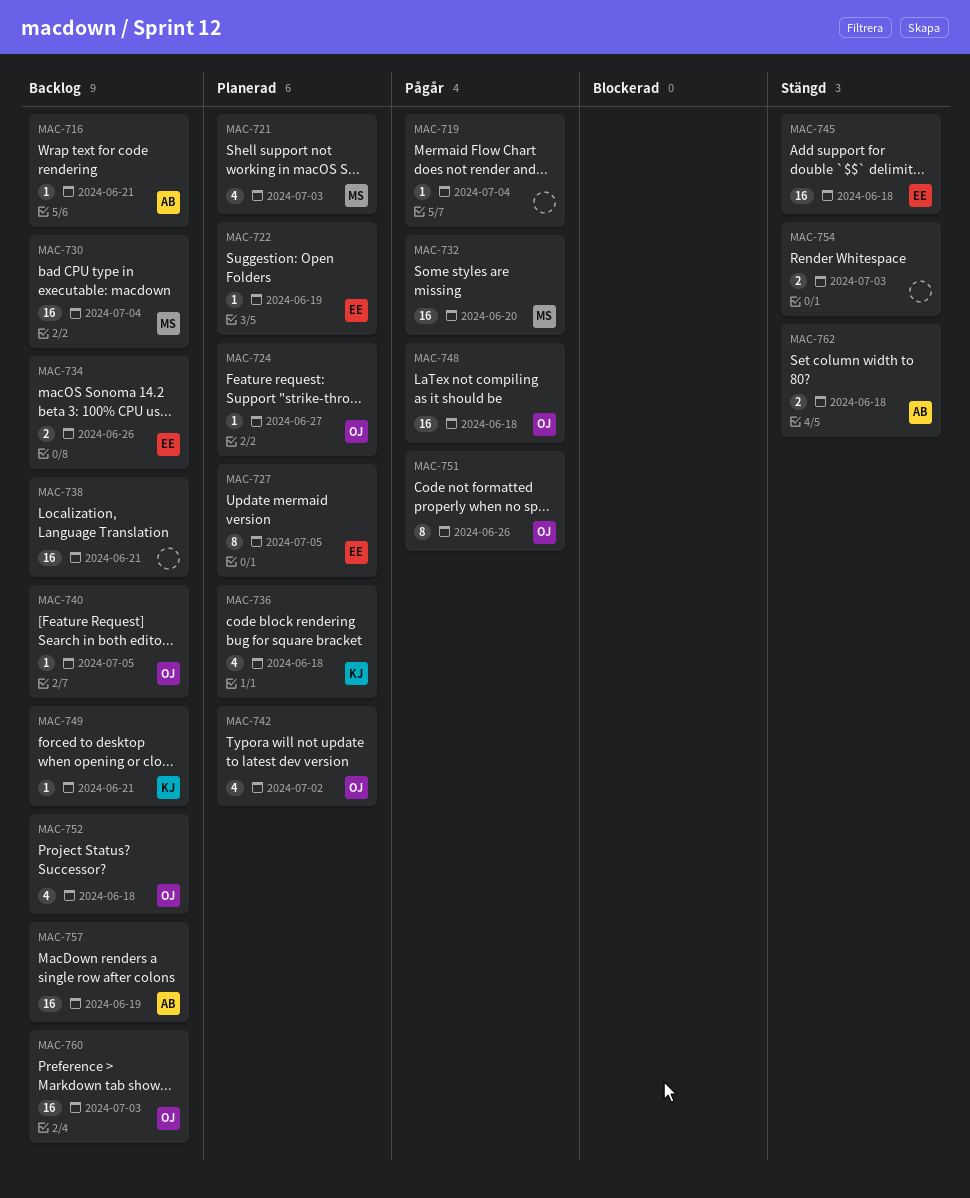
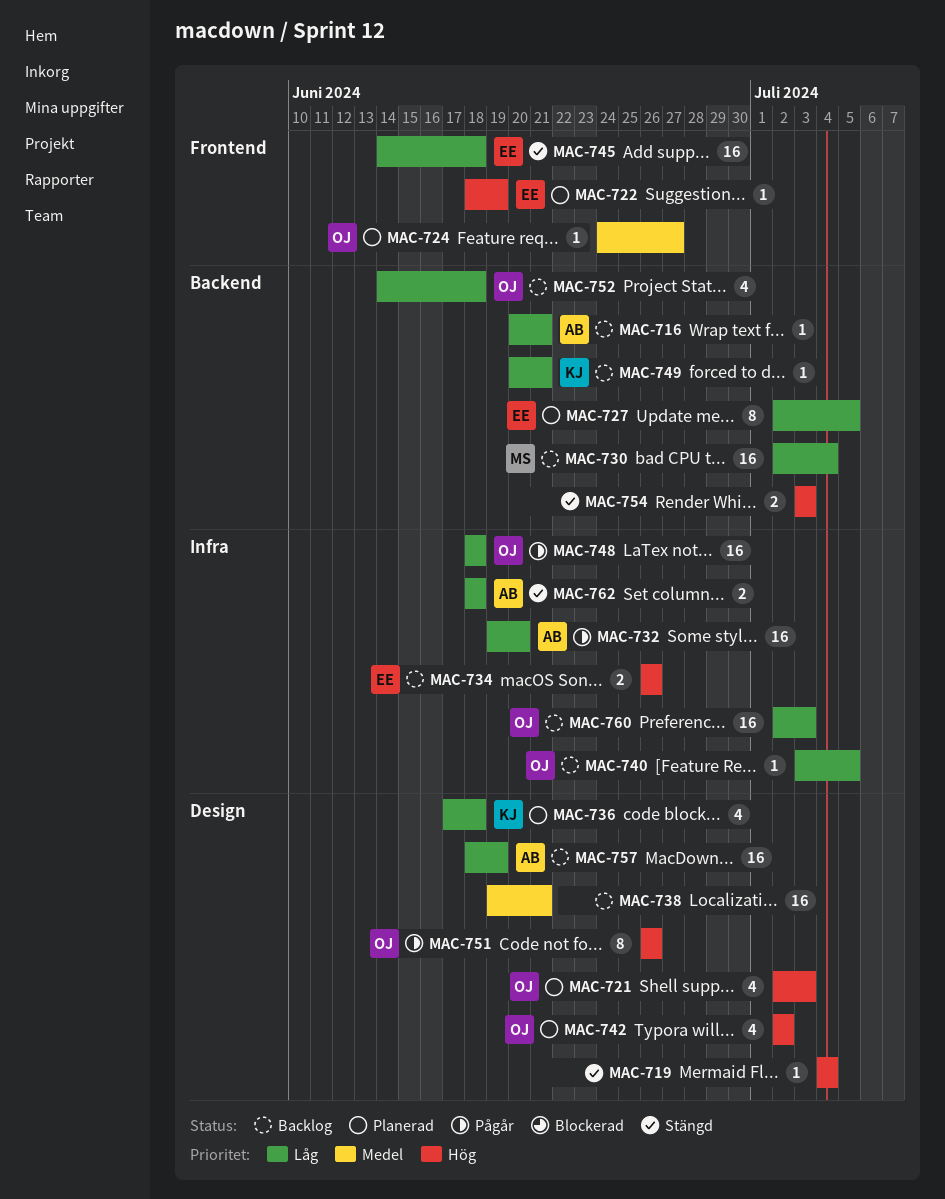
MAC-719, status: Pågår -> Stängd
MAC-721, owner: MS -> OJ
MAC-732, owner: MS -> AB

